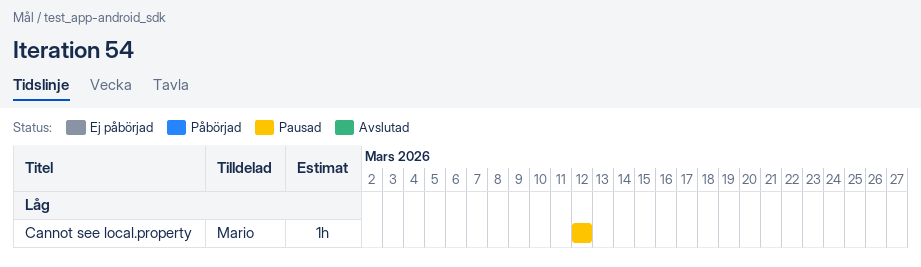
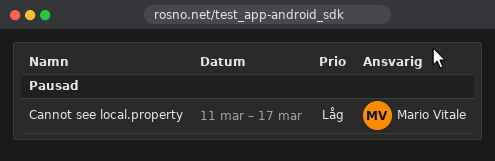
Cannot see local.property, start: Mar 12 -> Mar 11
Cannot see local.property, due: Mar 12 -> Mar 17

